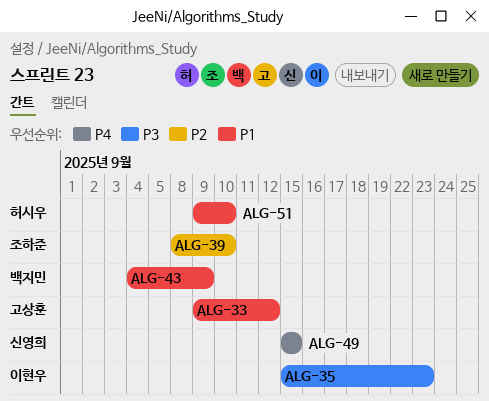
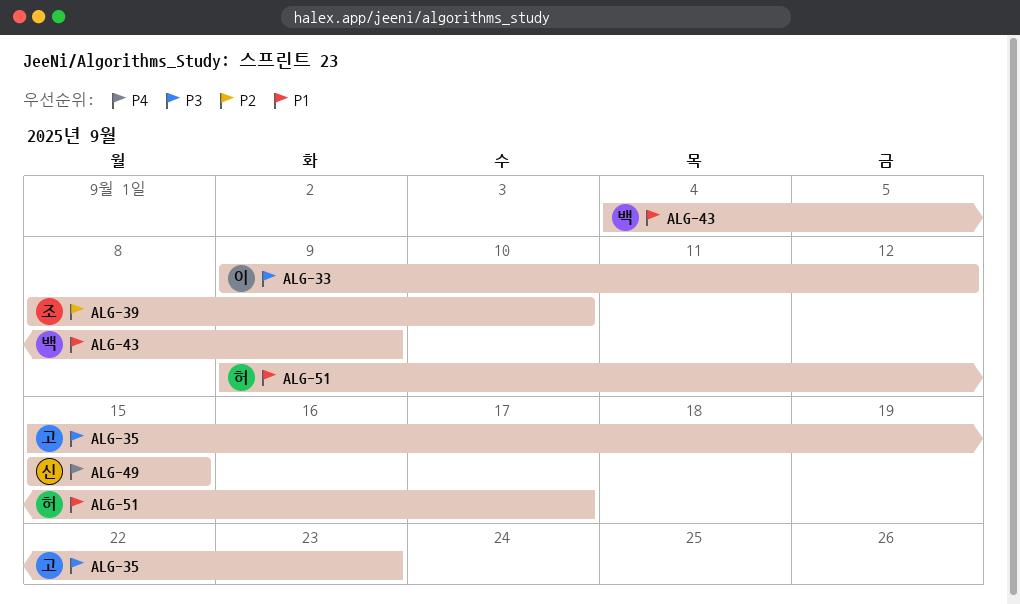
ALG-33, owner: 고상훈 -> 이현우
ALG-33, priority: P1 -> P3
ALG-35, owner: 이현우 -> 고상훈
ALG-51, due: Sep 10 -> Sep 17

